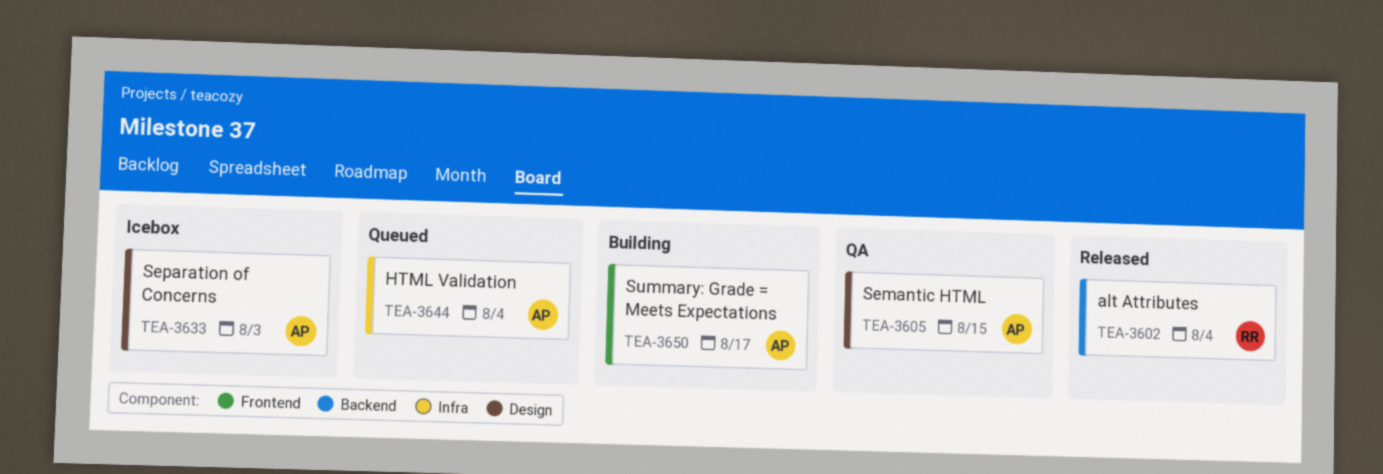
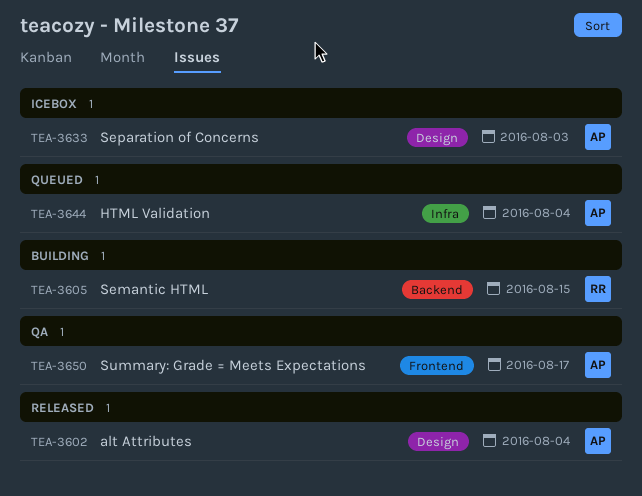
TEA-3602, owner: RR -> AP
TEA-3602, label: Backend -> Design
TEA-3605, status: QA -> Building
TEA-3605, owner: AP -> RR
TEA-3605, label: Design -> Backend
TEA-3650, status: Building -> QA

